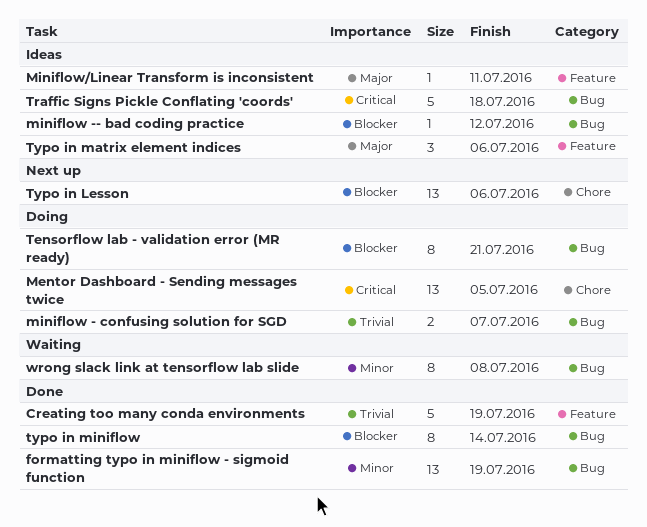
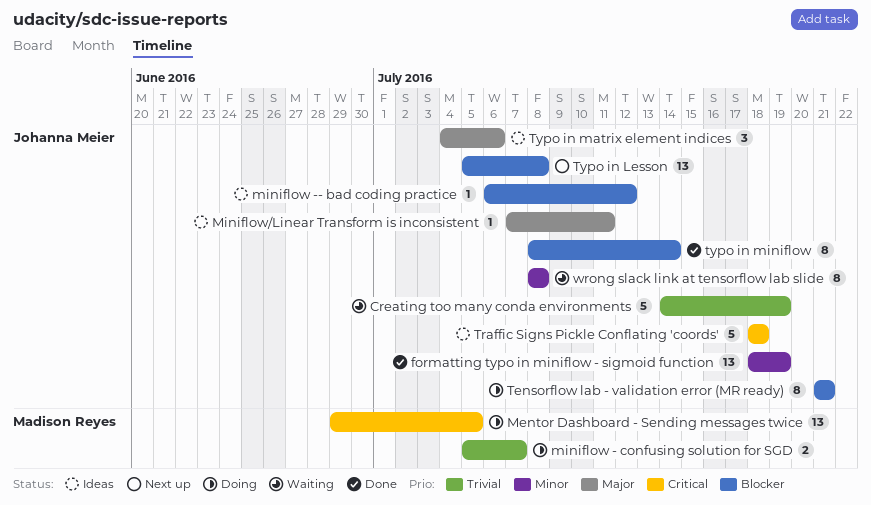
Creating too many conda environments, status: Done -> Waiting
Typo in Lesson, due: Jul 6 -> Jul 8

